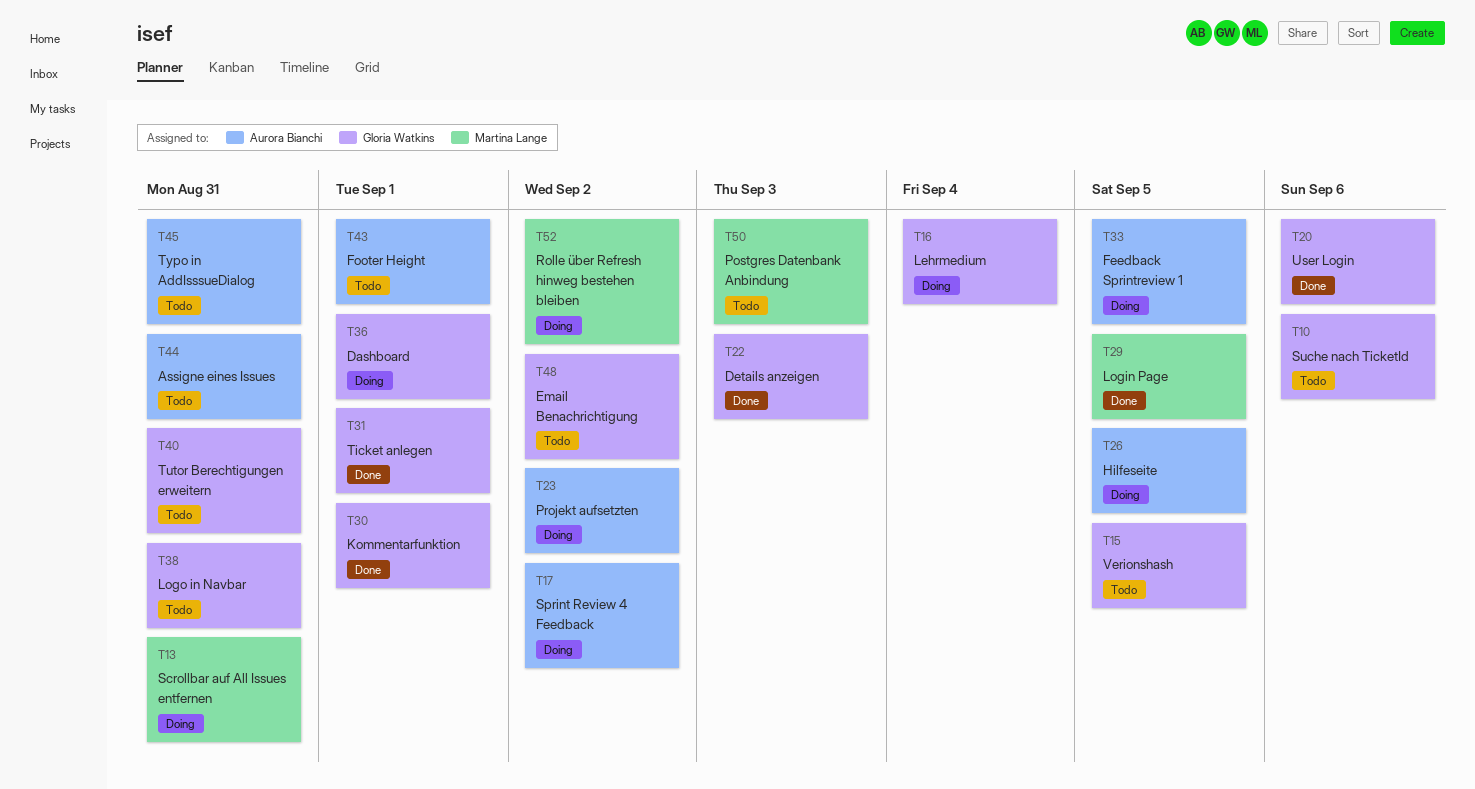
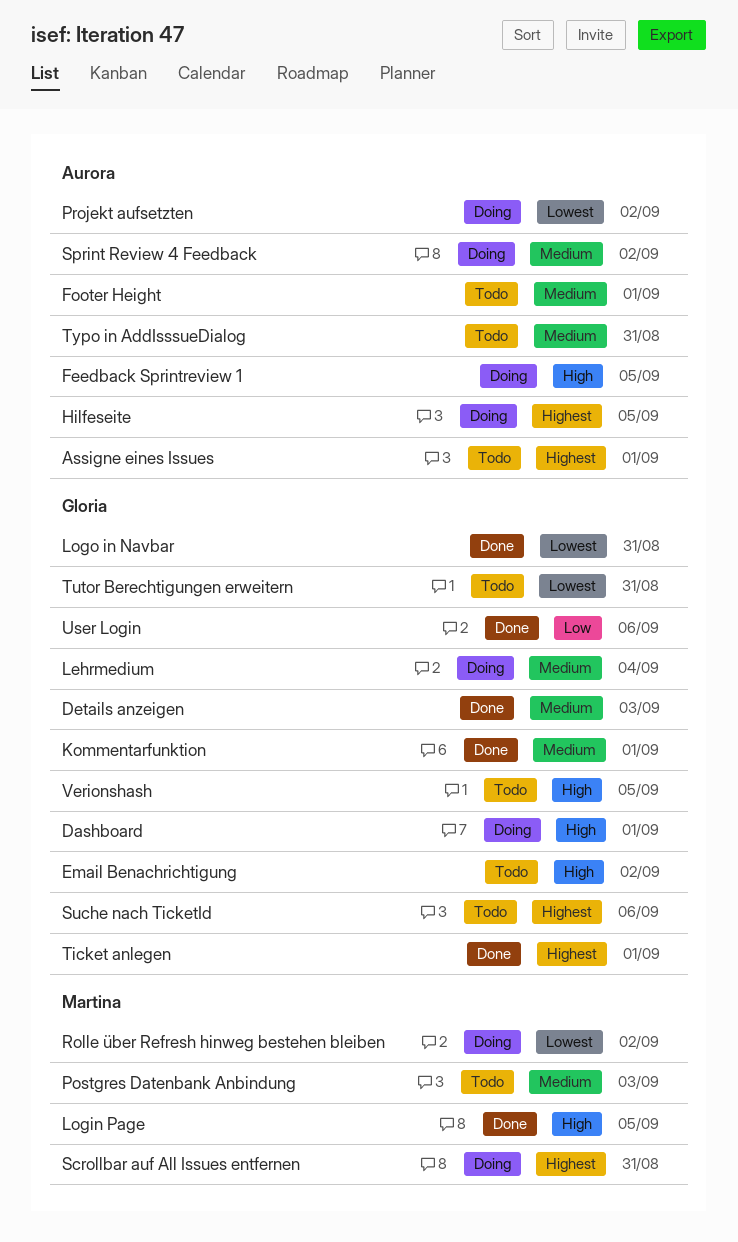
Assigne eines Issues, due: Aug 31 -> Sep 1
Logo in Navbar, status: Todo -> Done

